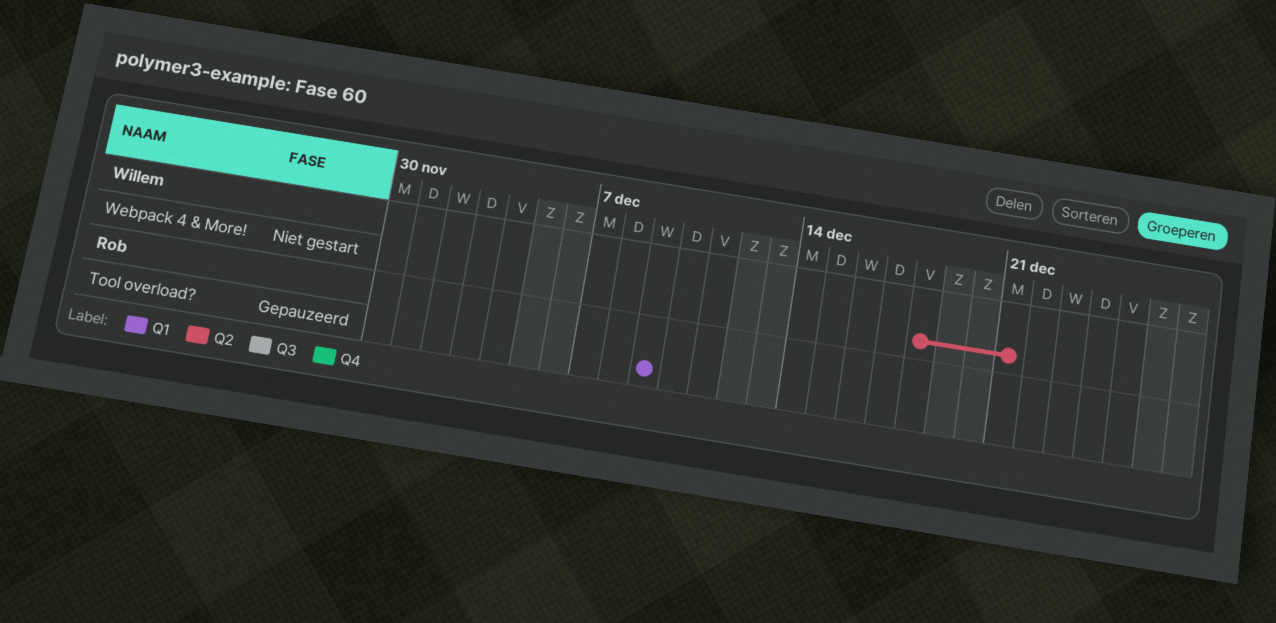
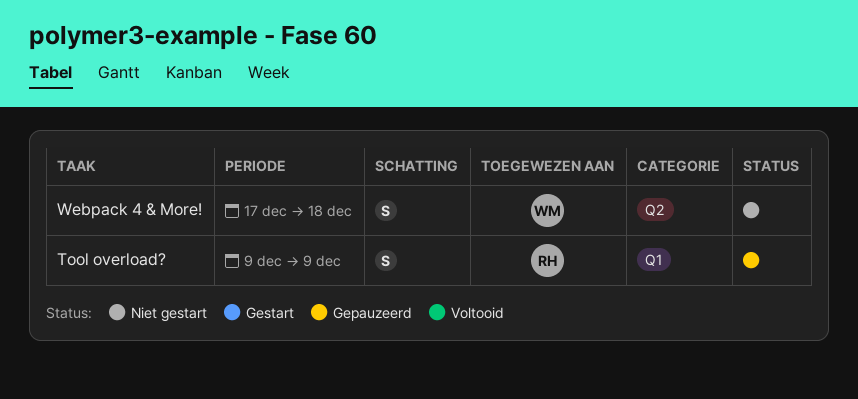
Webpack 4 & More!, start: Dec 18 -> Dec 17
Webpack 4 & More!, due: Dec 21 -> Dec 18

